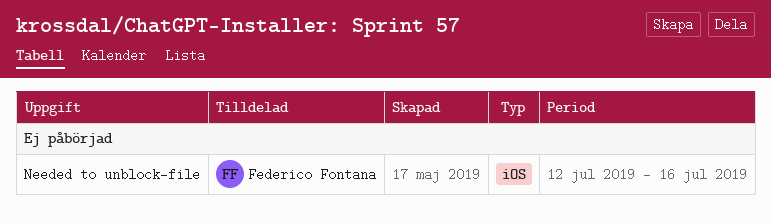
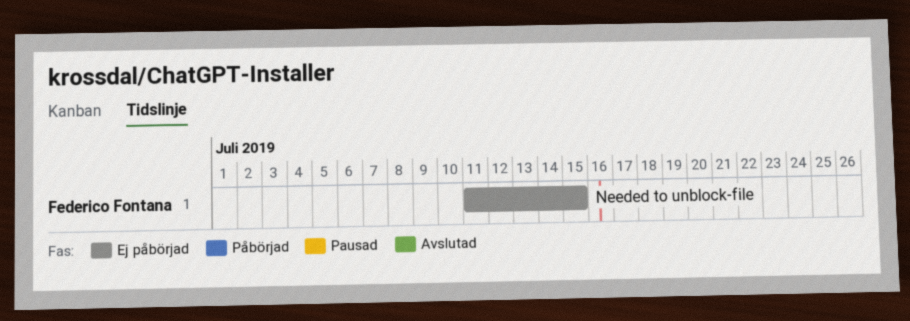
Needed to unblock-file, start: Jul 12 -> Jul 11
Needed to unblock-file, due: Jul 16 -> Jul 15

